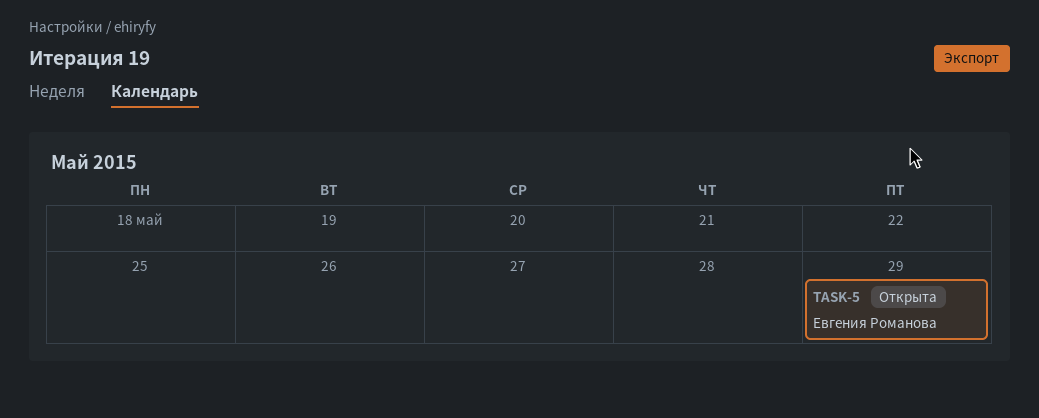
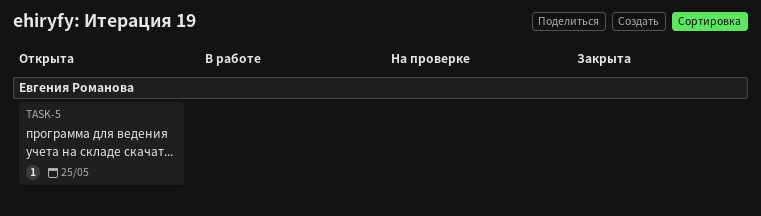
TASK-5, due: May 29 -> May 25

